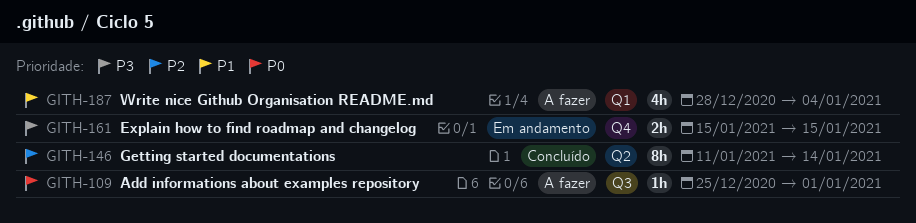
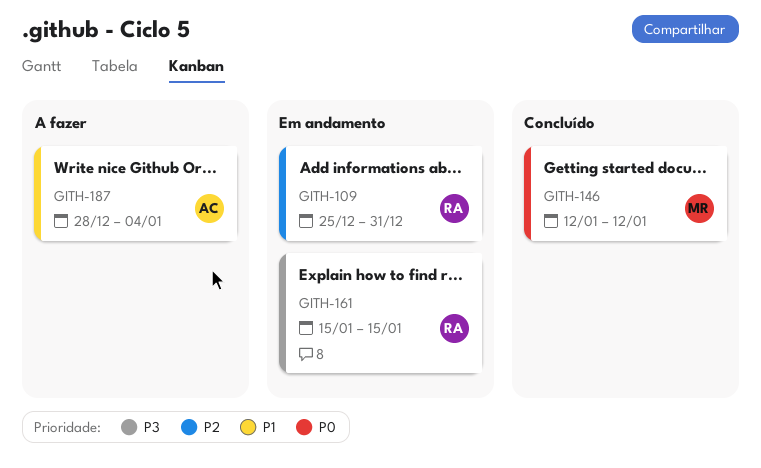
GITH-109, status: A fazer -> Em andamento
GITH-109, priority: P0 -> P2
GITH-109, due: Jan 1 -> Dec 31
GITH-146, priority: P2 -> P0
GITH-146, start: Jan 11 -> Jan 12
GITH-146, due: Jan 14 -> Jan 12

